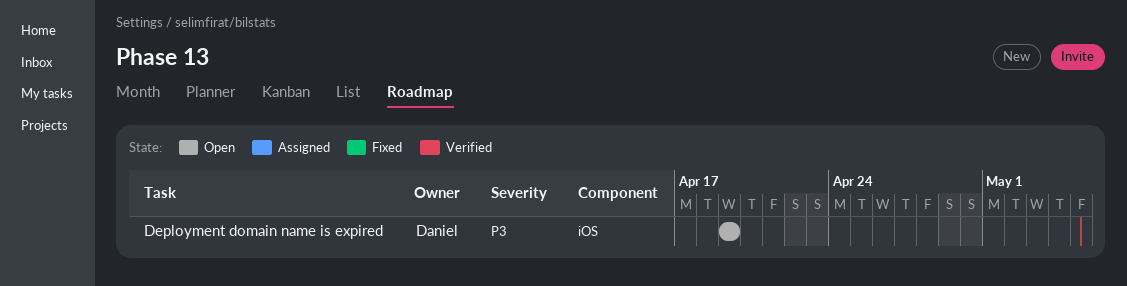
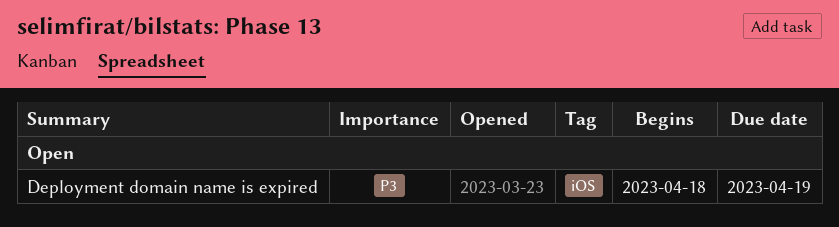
Deployment domain name is expired, start: Apr 19 -> Apr 18

